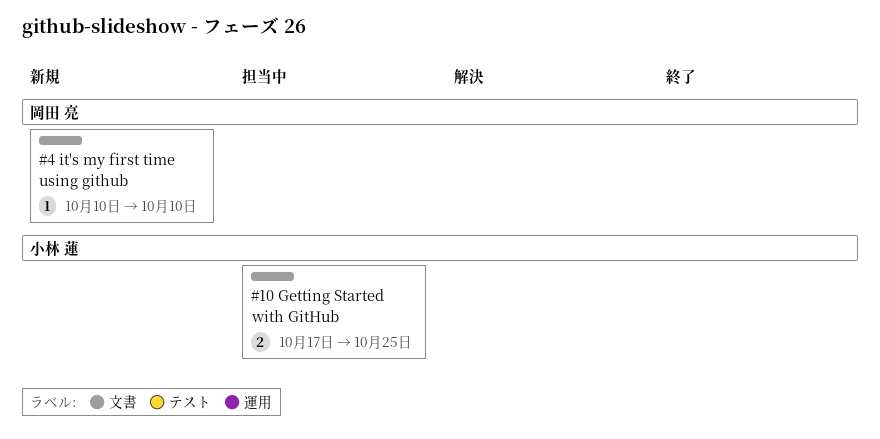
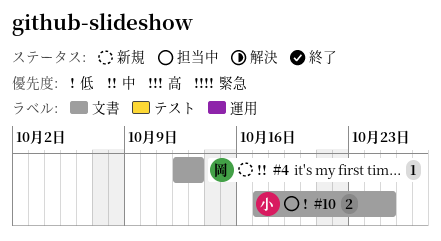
#4, start: Oct 10 -> Oct 12
#4, due: Oct 10 -> Oct 13

